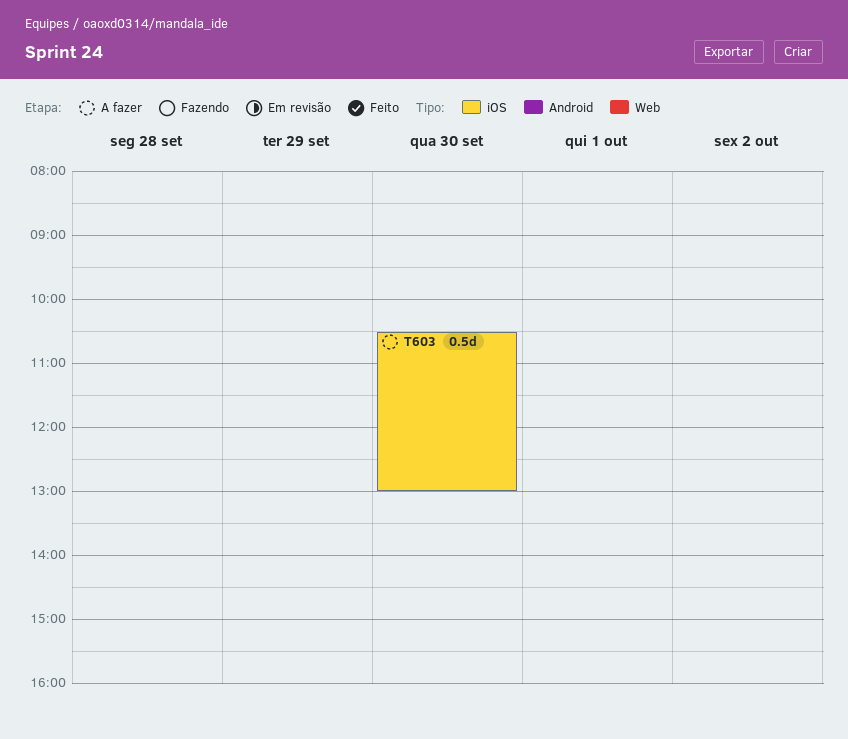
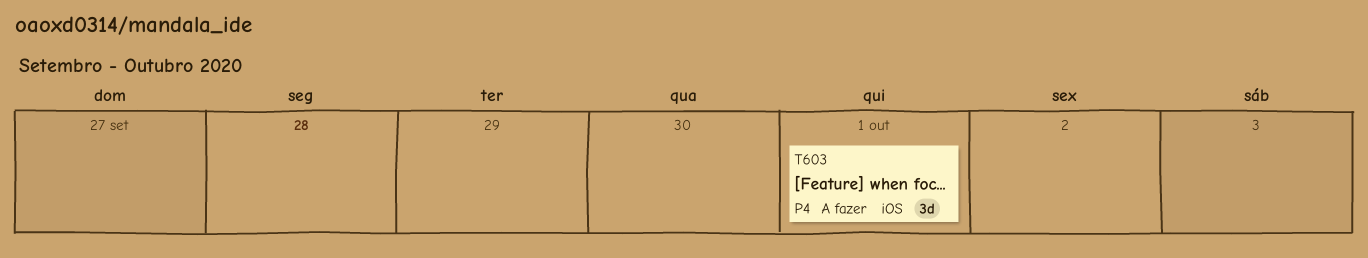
T603, estimate: 0.5d -> 3d
T603, day: Sep 30 -> Oct 1

